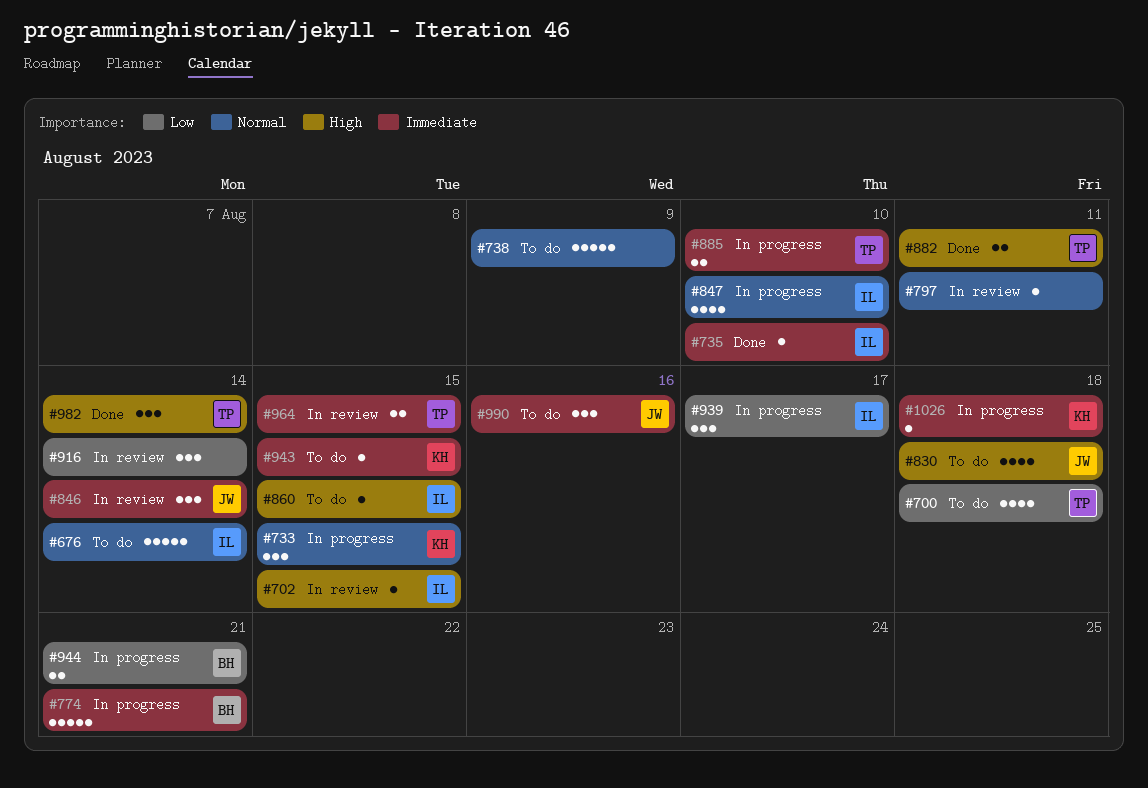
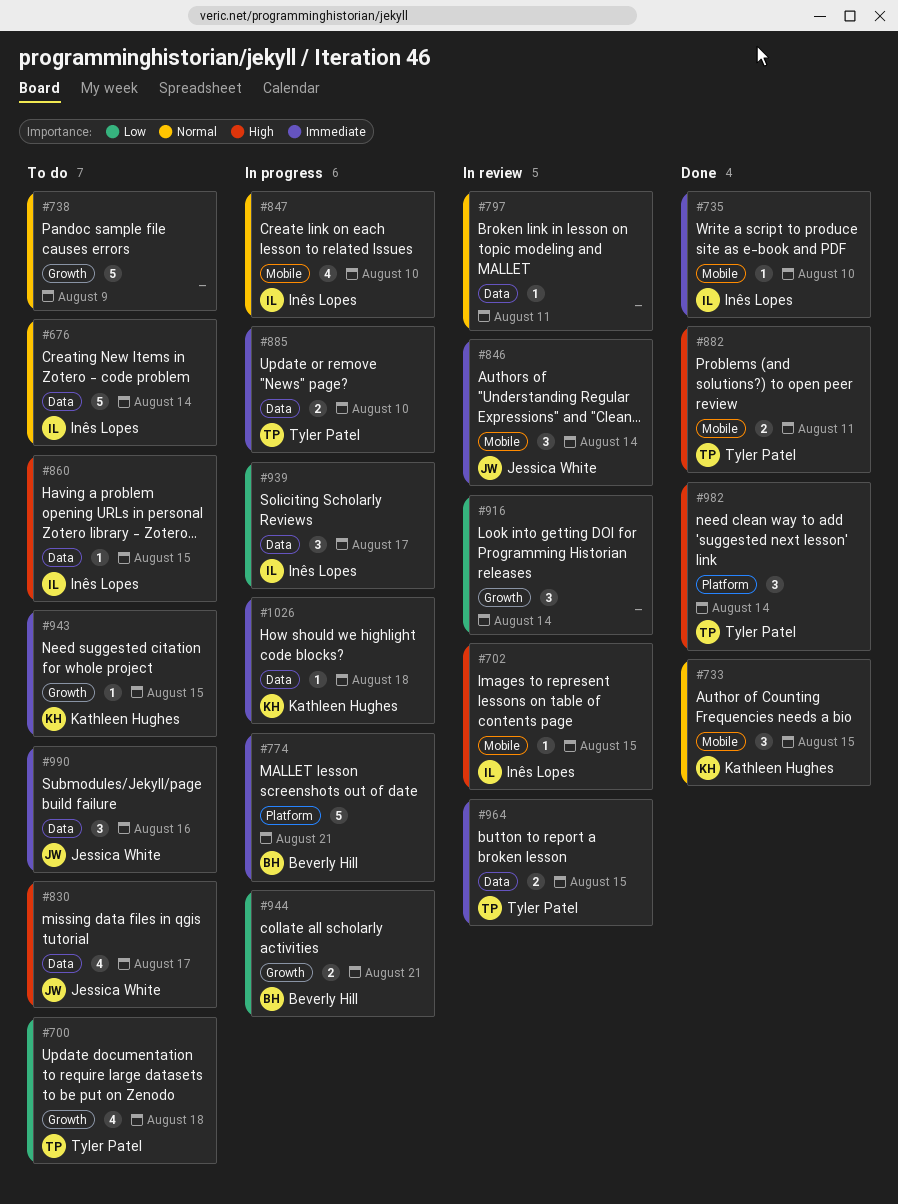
#733, status: In progress -> Done
#830, due: Aug 18 -> Aug 17

